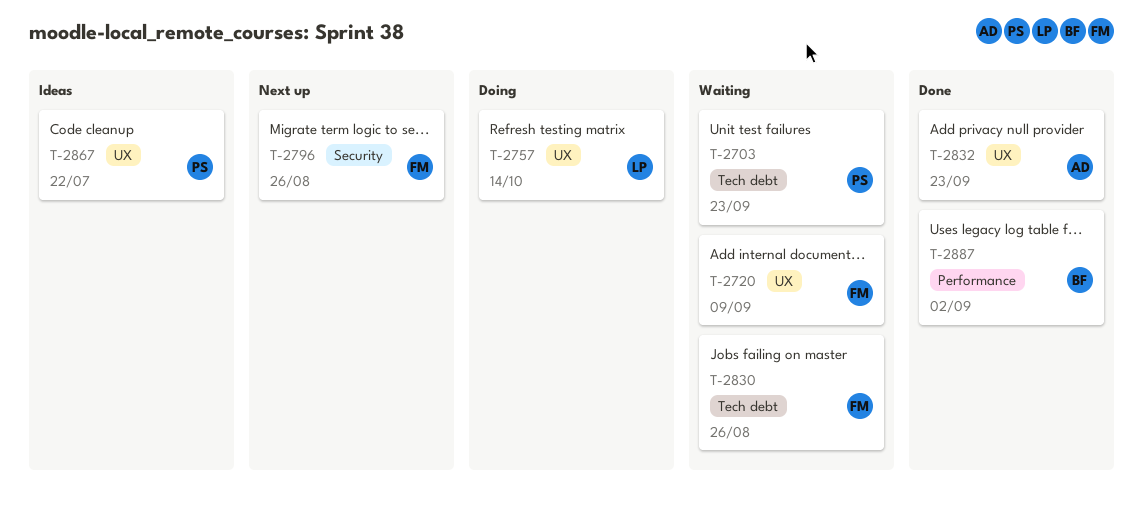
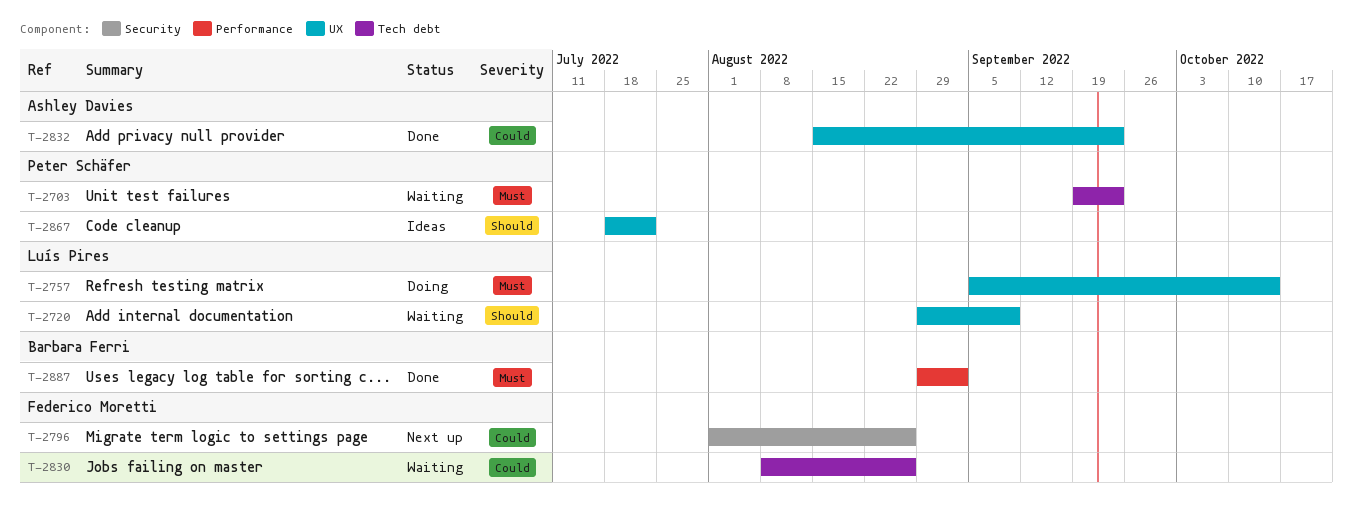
T-2720, owner: Federico Moretti -> Luís Pires

